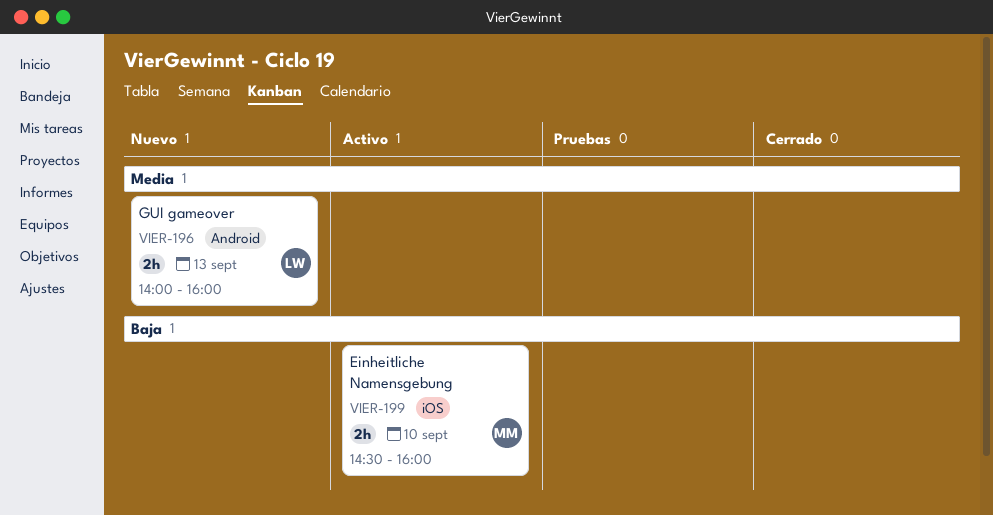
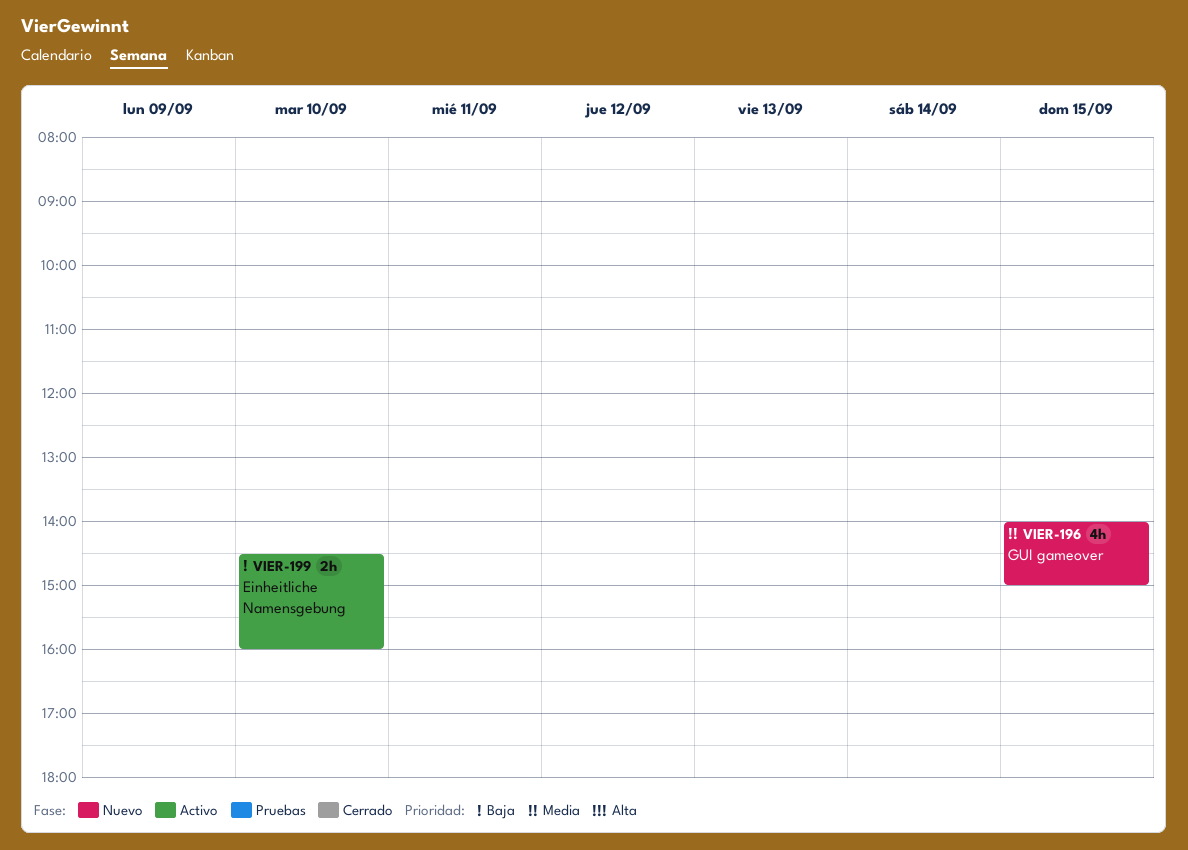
VIER-196, estimate: 2h -> 4h
VIER-196, day: Sep 13 -> Sep 15
VIER-196, ends: 16:00 -> 15:00

